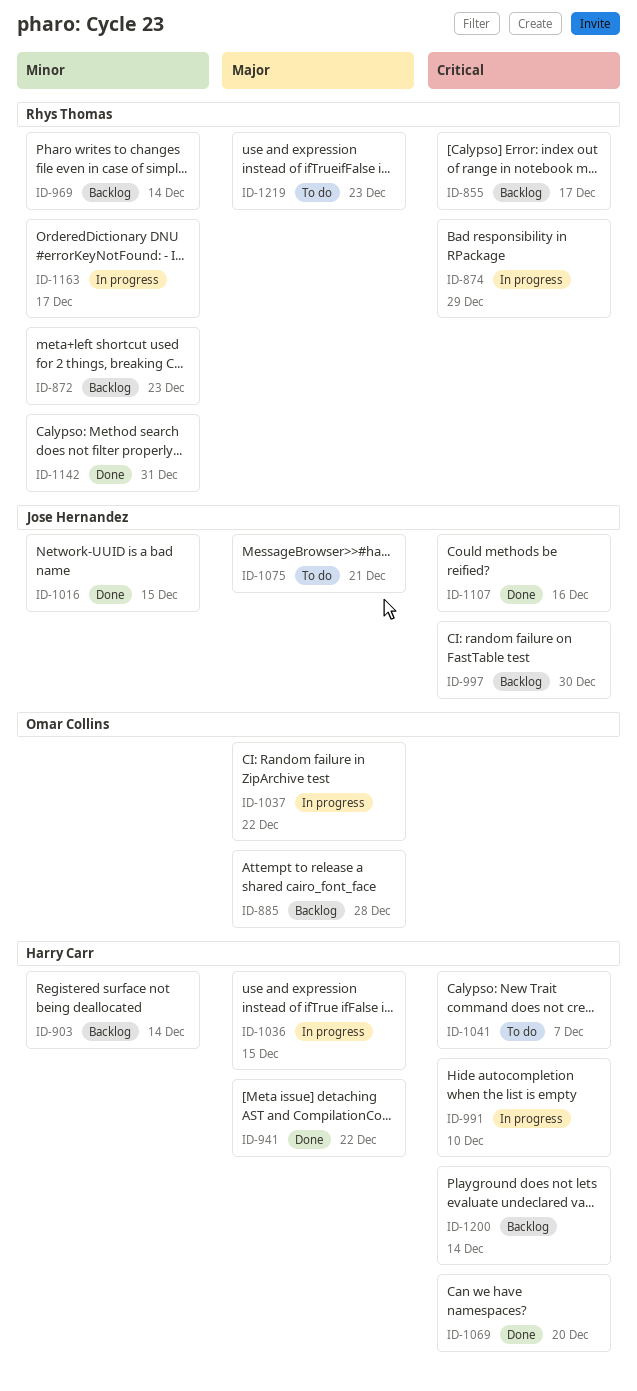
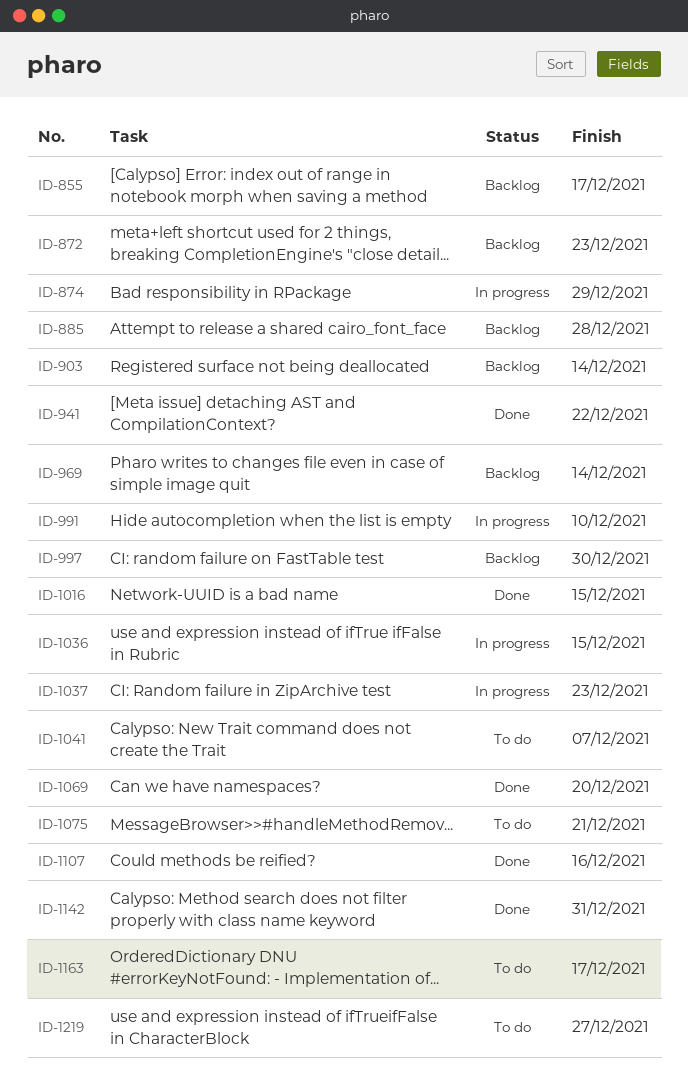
ID-1037, due: Dec 22 -> Dec 23
ID-1163, status: In progress -> To do
ID-1200: present -> none
ID-1219, due: Dec 23 -> Dec 27

